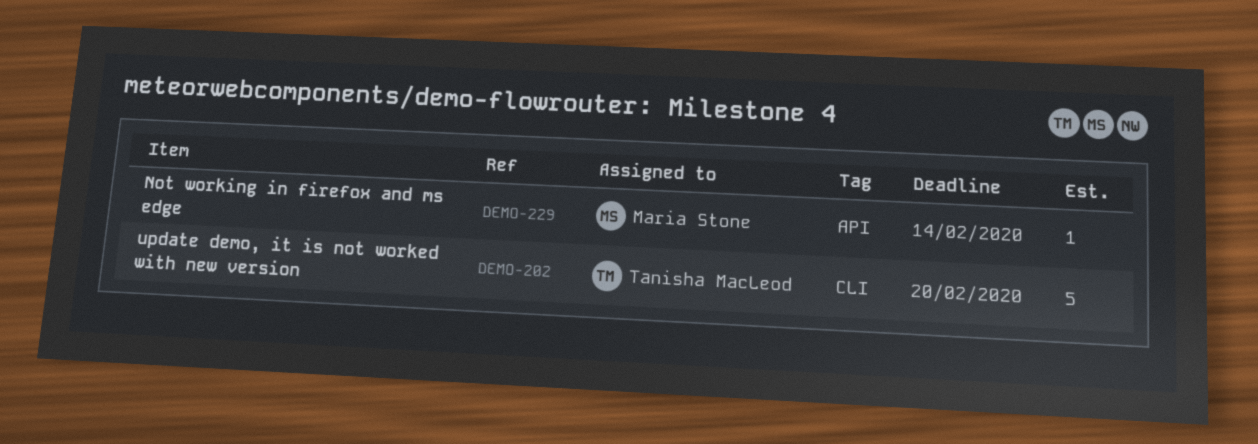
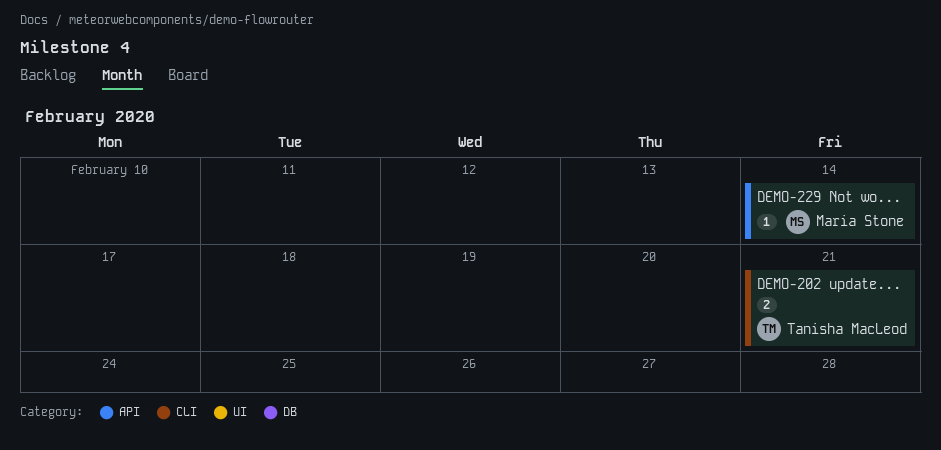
DEMO-202, estimate: 5 -> 2
DEMO-202, due: Feb 20 -> Feb 21

